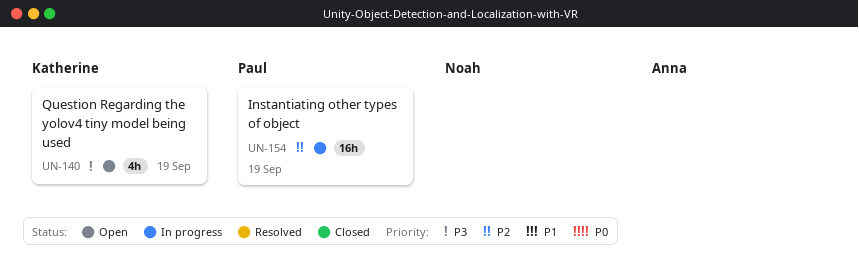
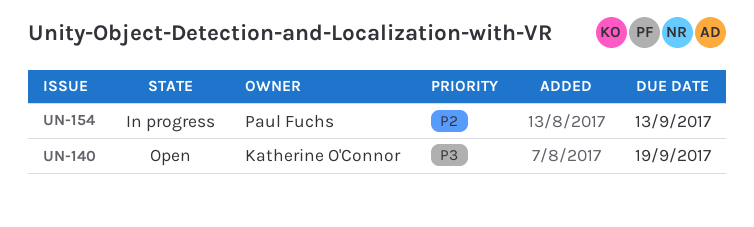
UN-154, due: Sep 19 -> Sep 13

